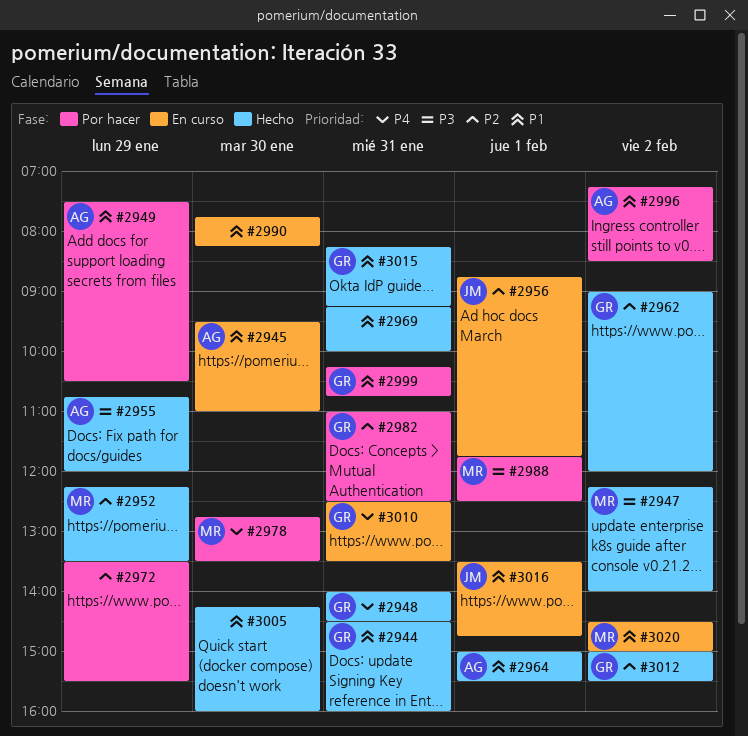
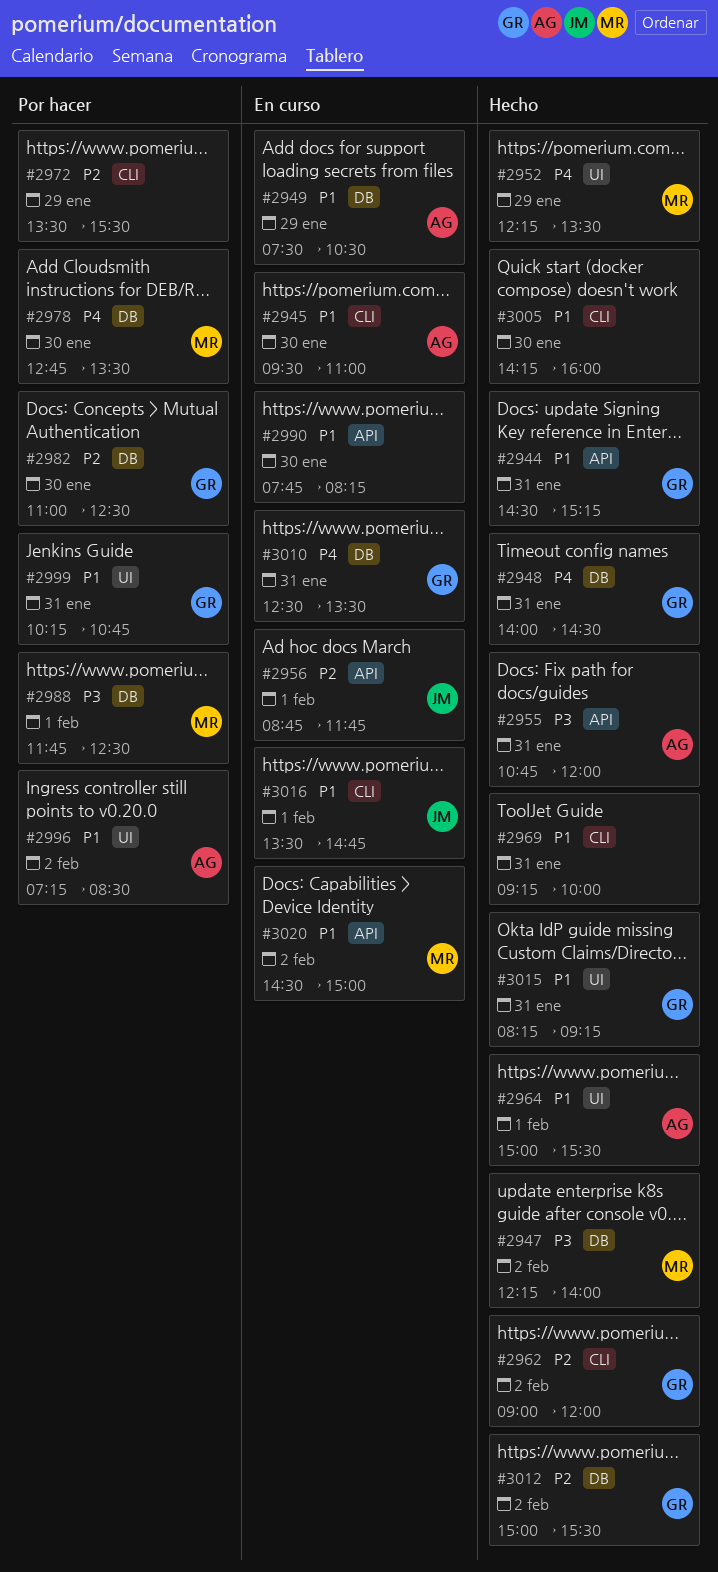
#2944, ends: 16:00 -> 15:15
#2949, status: Por hacer -> En curso
#2952, priority: P2 -> P4
#2955, day: Jan 29 -> Jan 31
#2982, day: Jan 31 -> Jan 30

